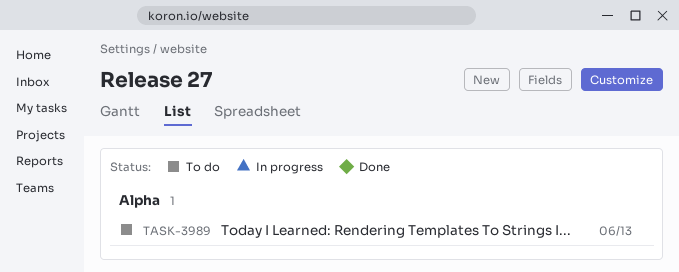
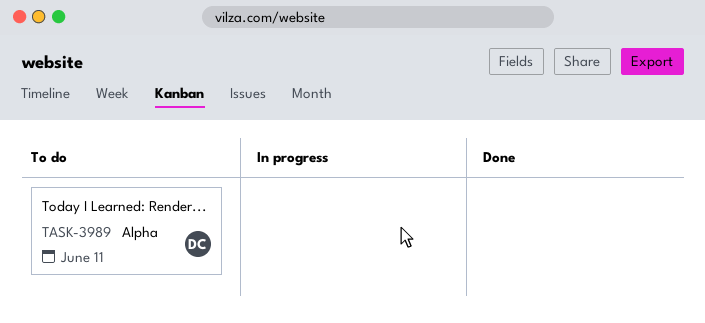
TASK-3989, due: Jun 13 -> Jun 11

